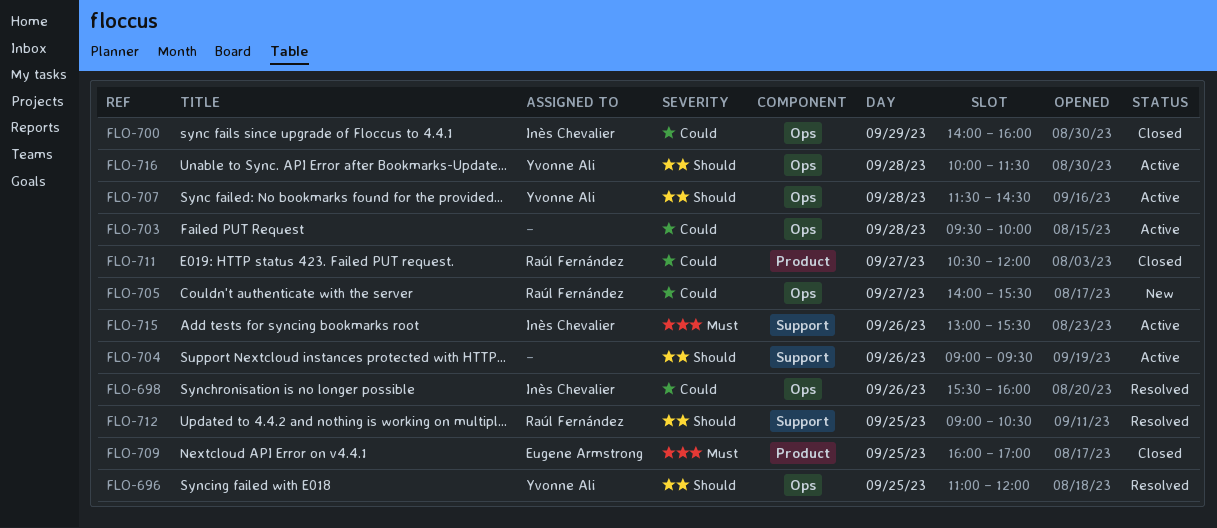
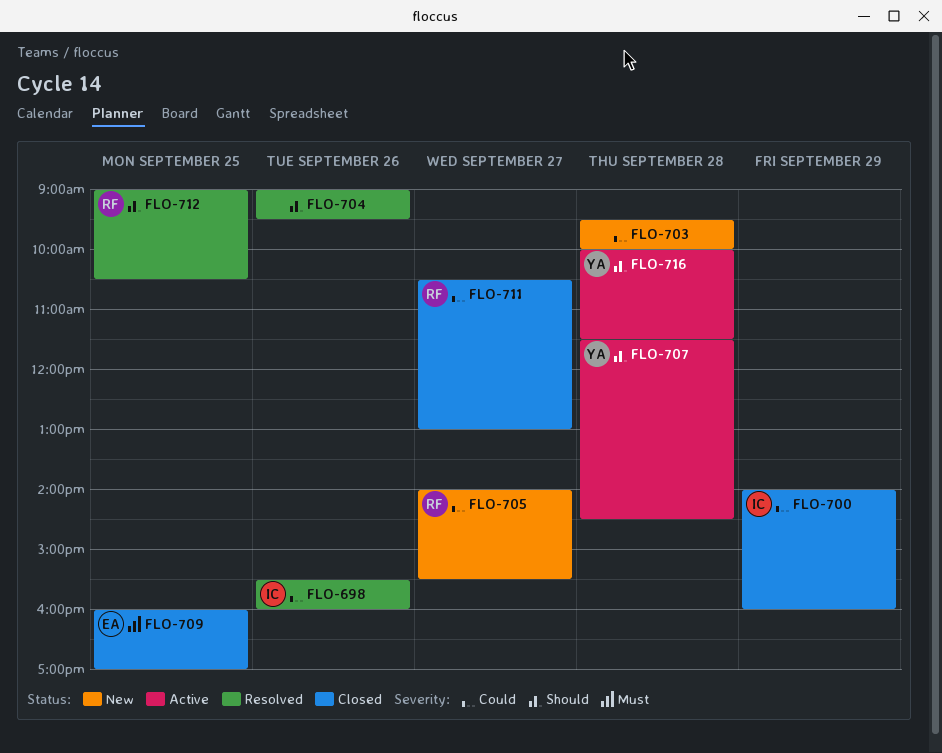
FLO-696: present -> none
FLO-703, status: Active -> New
FLO-704, status: Active -> Resolved
FLO-711, ends: 12:00 -> 13:00
FLO-715: present -> none

